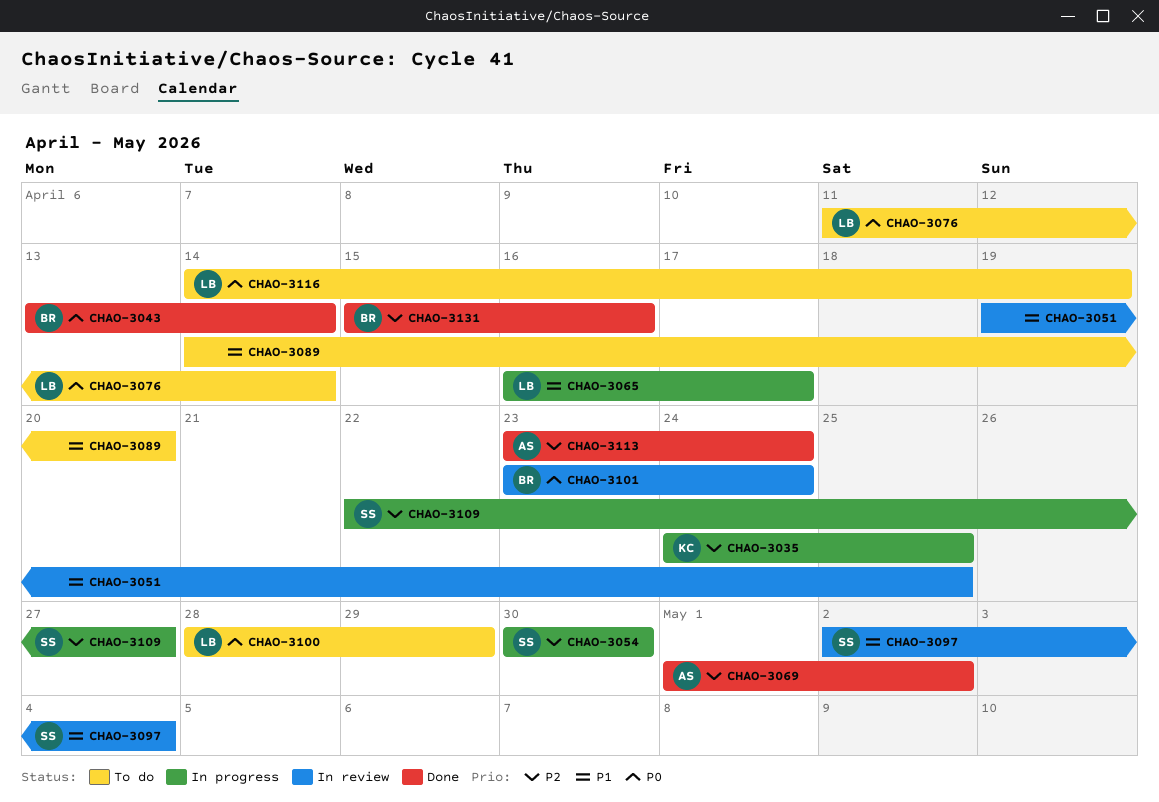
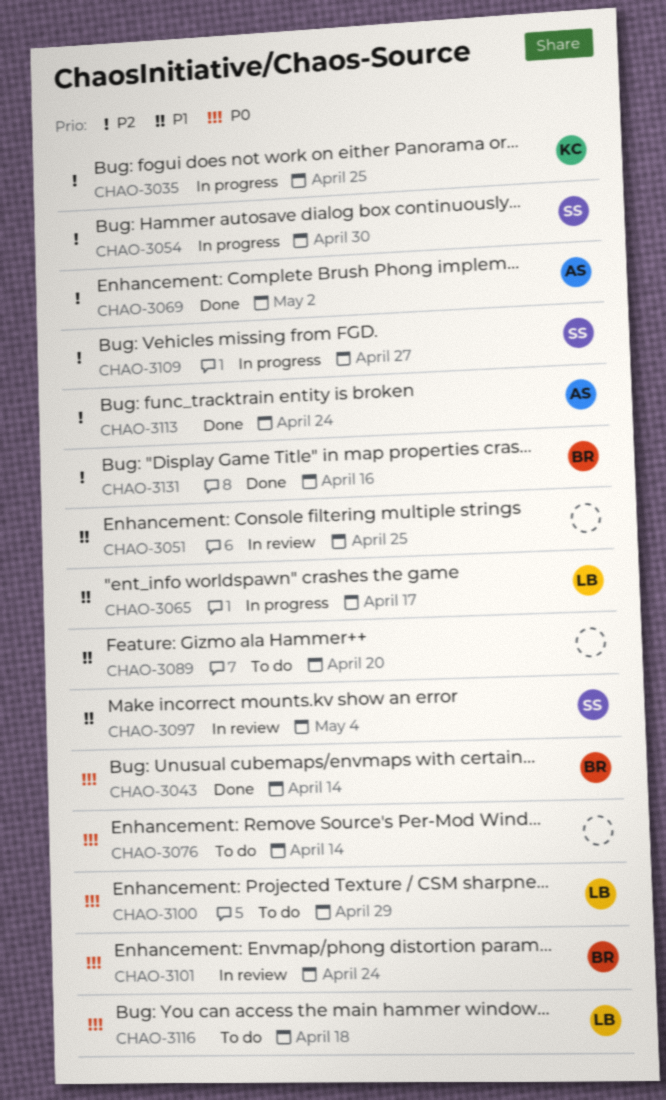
CHAO-3076, owner: LB -> none
CHAO-3116, due: Apr 19 -> Apr 18

